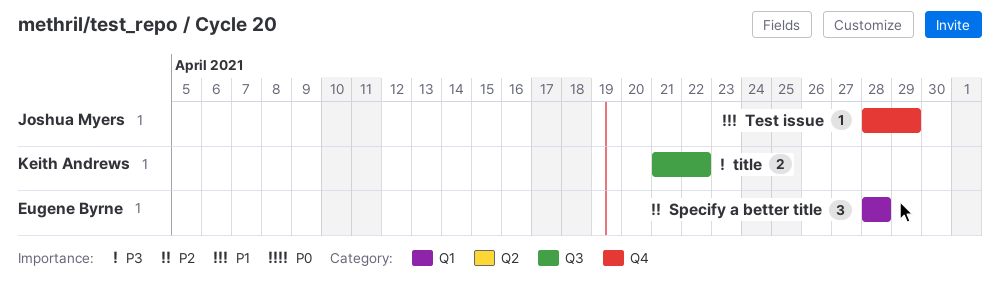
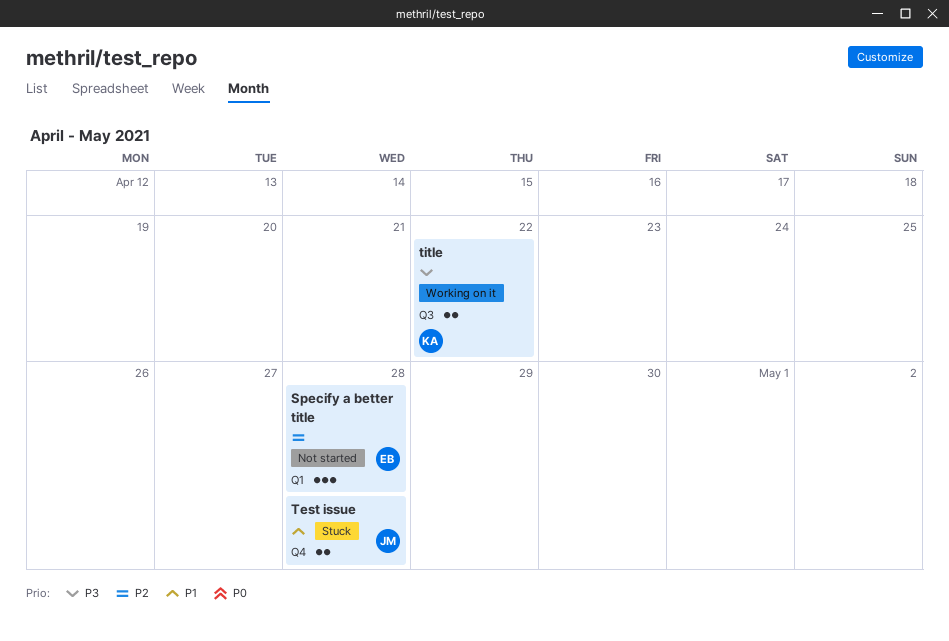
Test issue, estimate: 1 -> 2
Test issue, due: Apr 29 -> Apr 28

